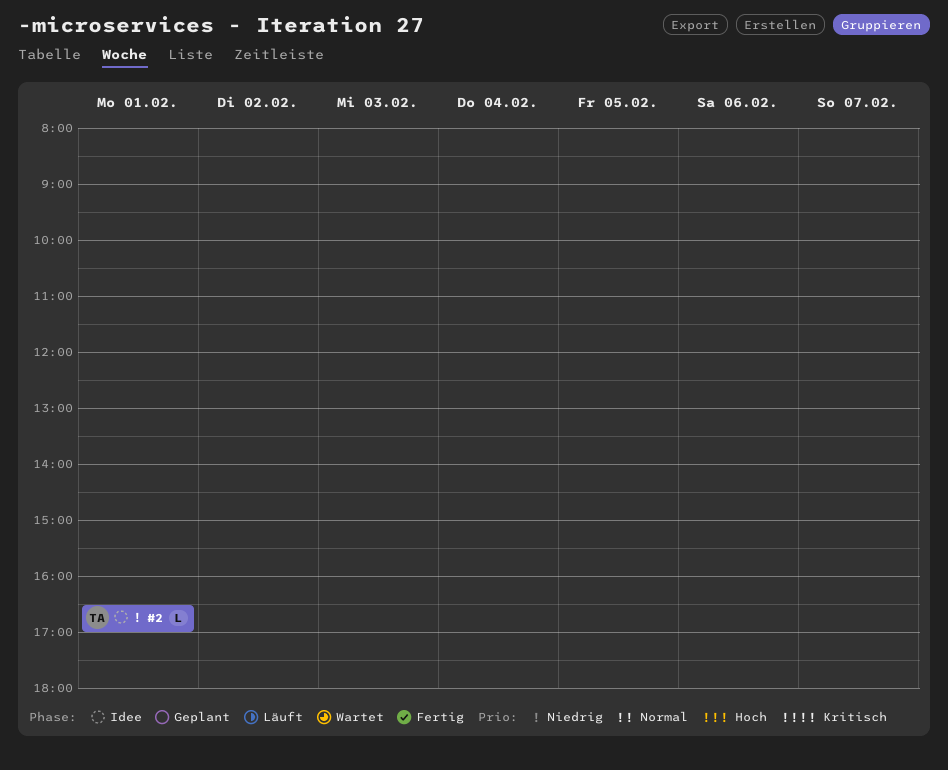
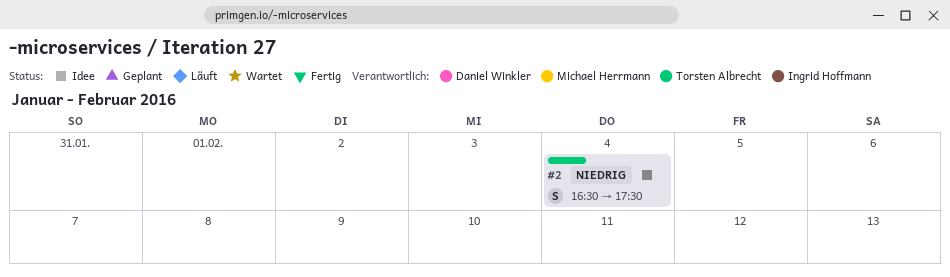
#2, estimate: L -> S
#2, day: Feb 1 -> Feb 4
#2, ends: 17:00 -> 17:30

